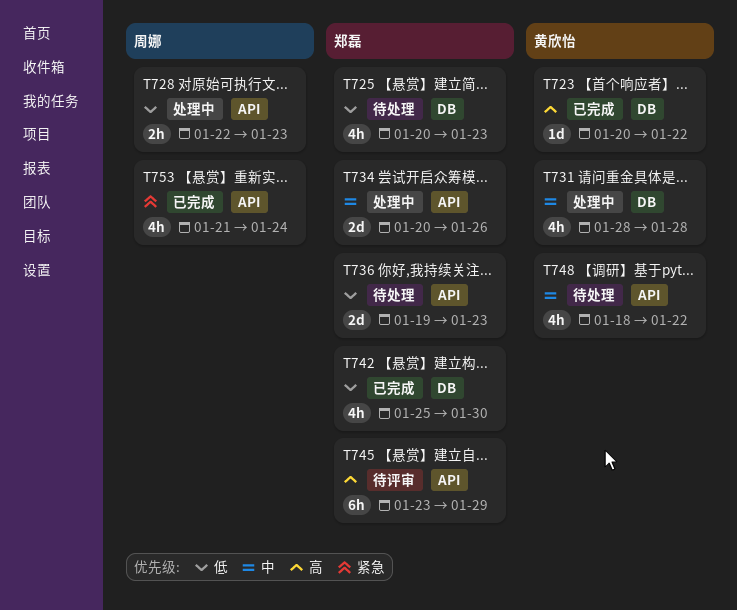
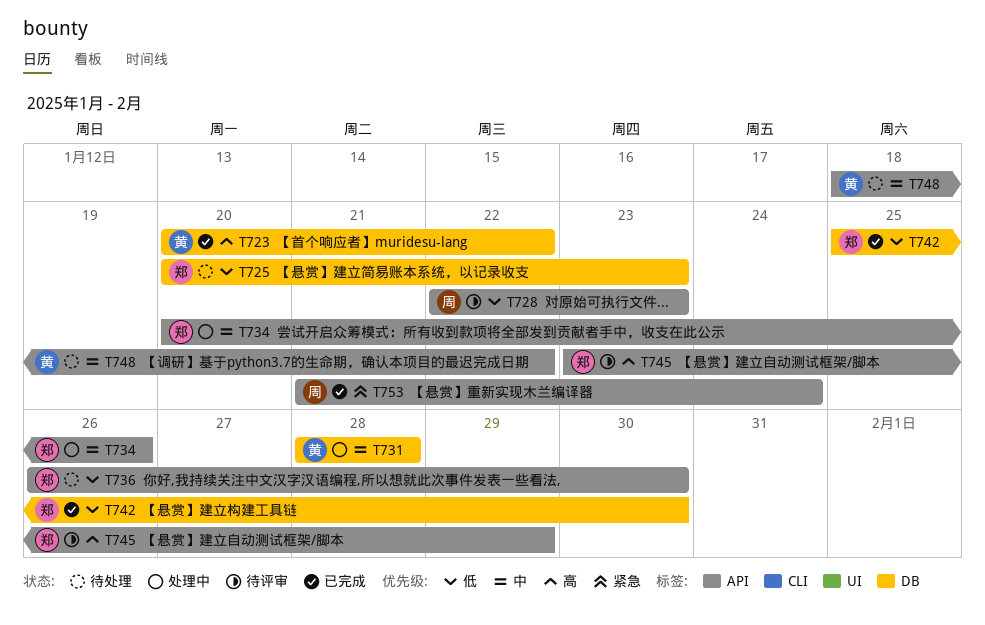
T728, status: 处理中 -> 待评审
T736, start: Jan 19 -> Jan 26
T736, due: Jan 23 -> Jan 30

